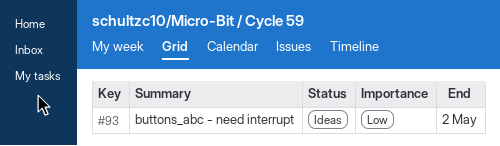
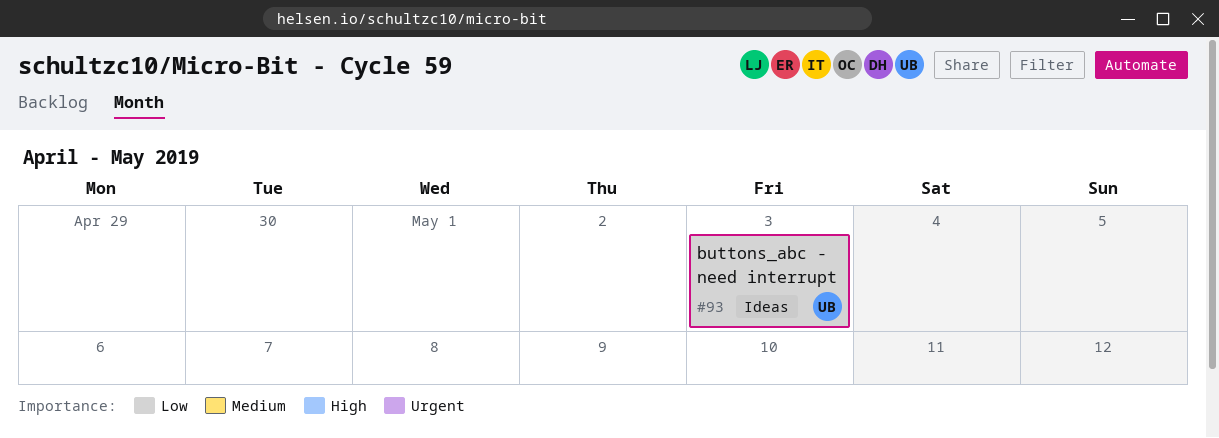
#93, due: May 2 -> May 3

